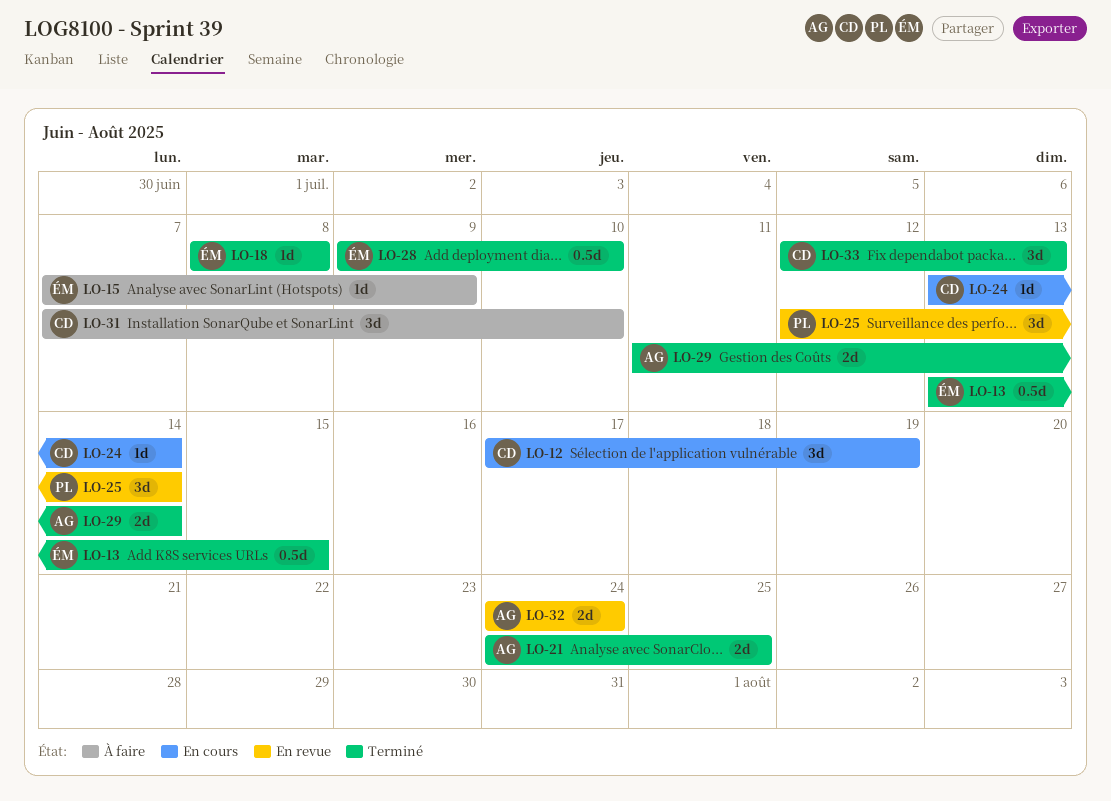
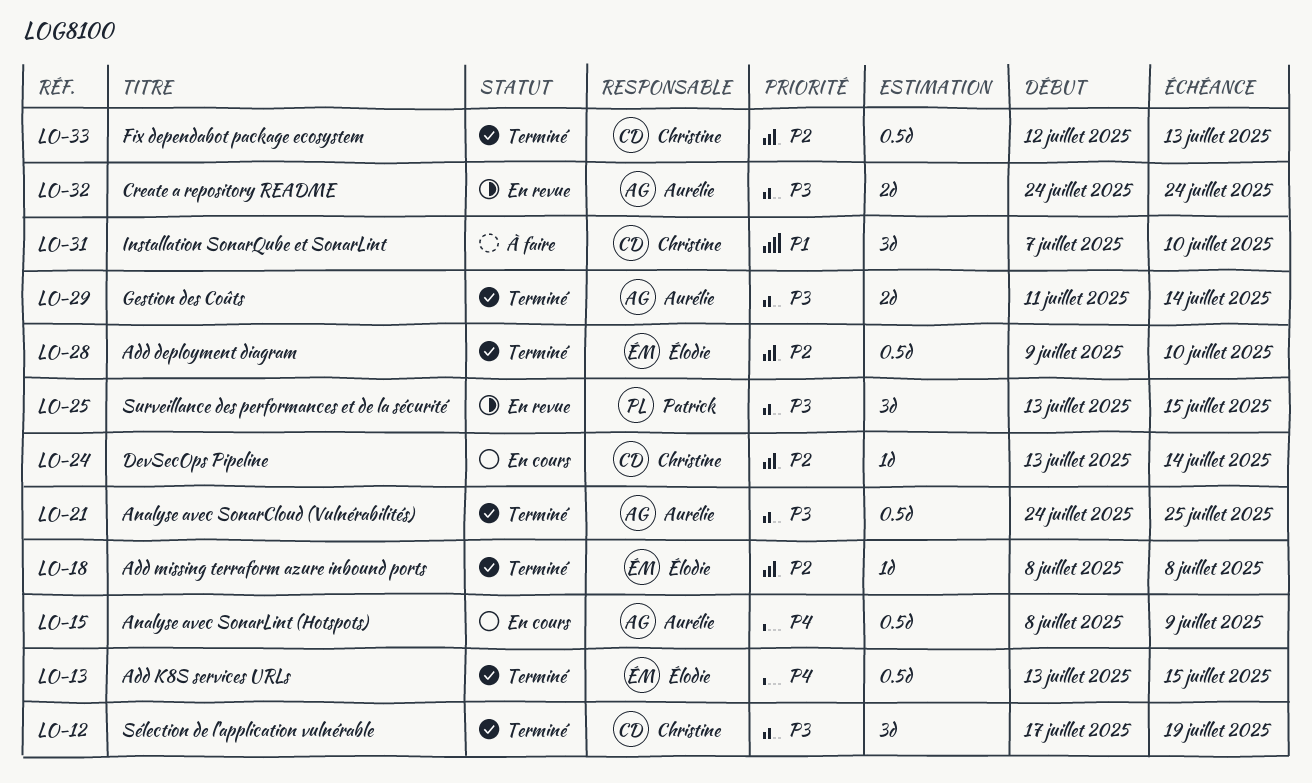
LO-12, status: En cours -> Terminé
LO-15, status: À faire -> En cours
LO-15, owner: Élodie -> Aurélie
LO-15, estimate: 1d -> 0.5d
LO-15, start: Jul 7 -> Jul 8
LO-21, estimate: 2d -> 0.5d
LO-25, start: Jul 12 -> Jul 13
LO-25, due: Jul 14 -> Jul 15
LO-33, estimate: 3d -> 0.5d

